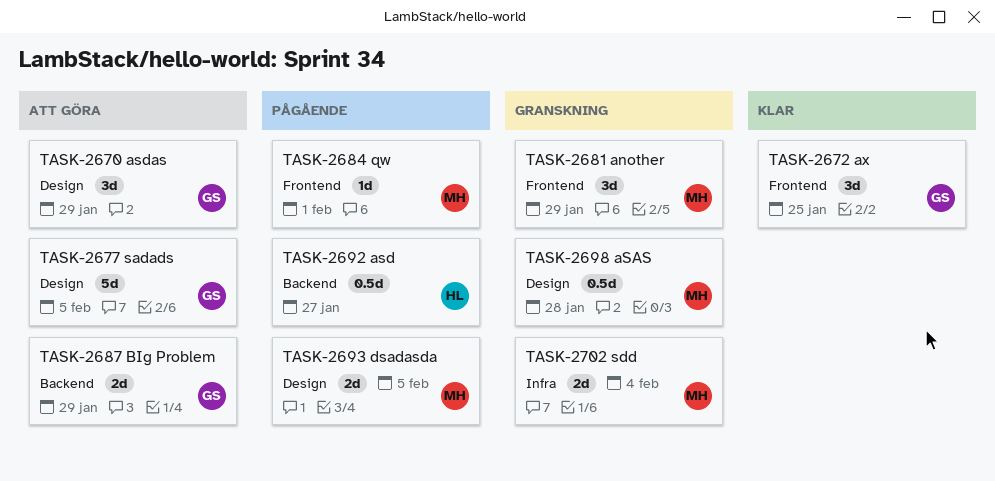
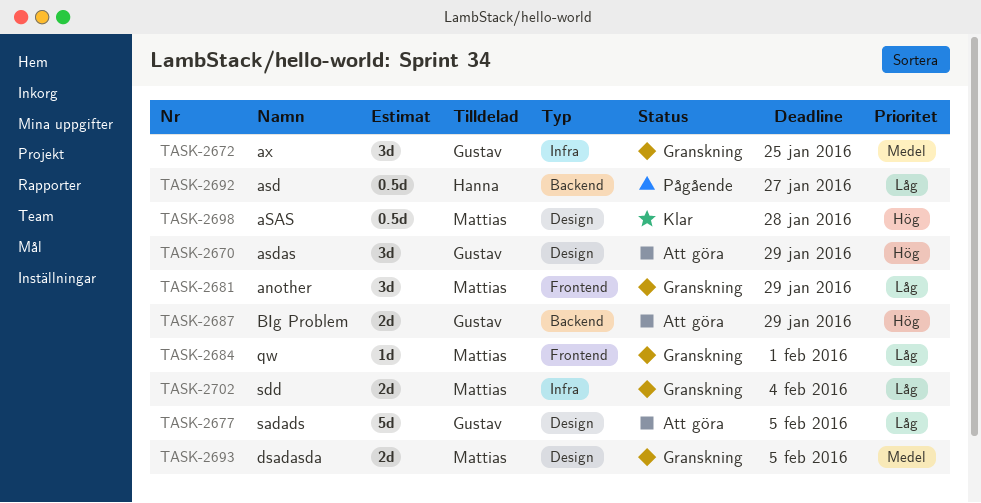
TASK-2672, status: Klar -> Granskning
TASK-2672, label: Frontend -> Infra
TASK-2684, status: Pågående -> Granskning
TASK-2693, status: Pågående -> Granskning
TASK-2698, status: Granskning -> Klar

